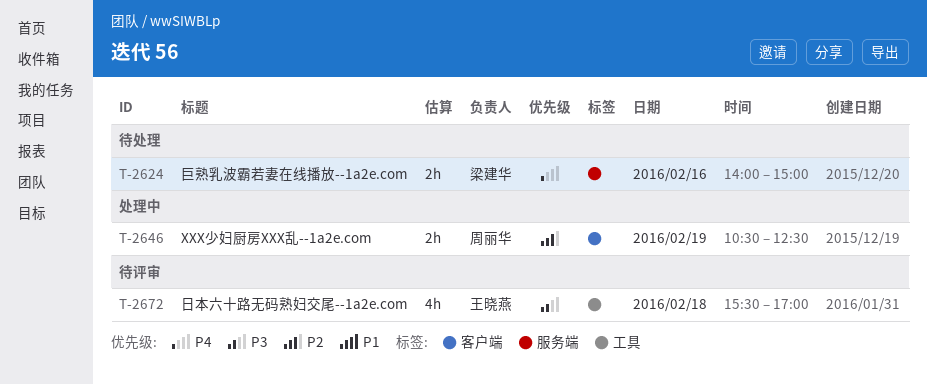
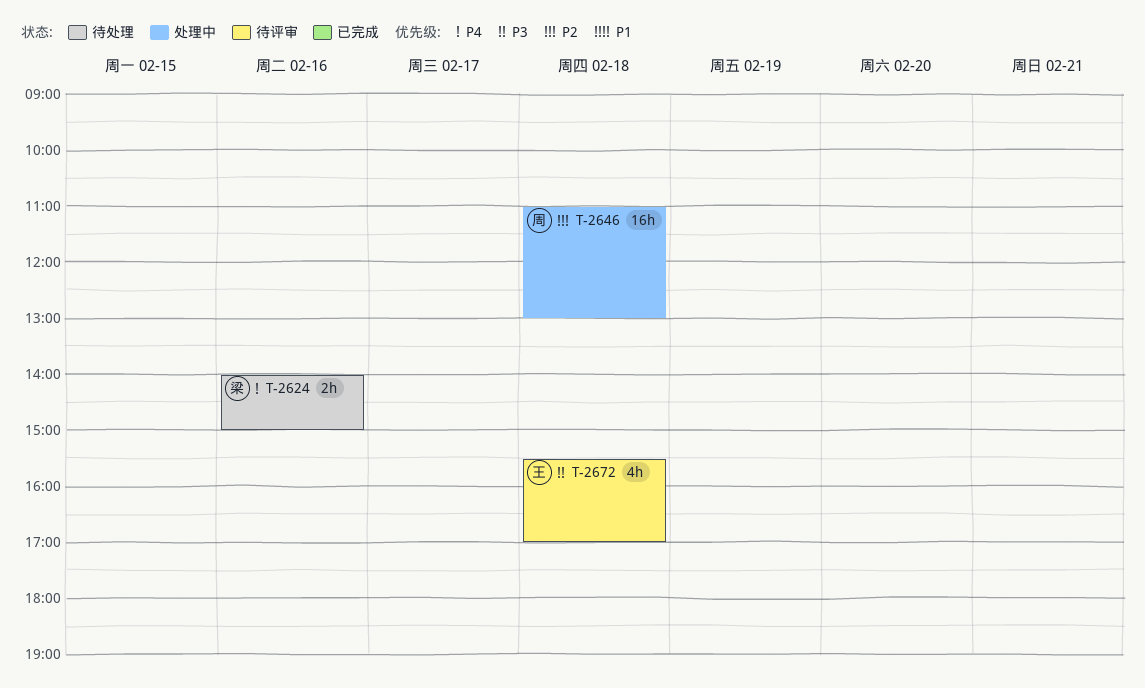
T-2646, estimate: 2h -> 16h
T-2646, day: Feb 19 -> Feb 18
T-2646, begins: 10:30 -> 11:00
T-2646, ends: 12:30 -> 13:00

